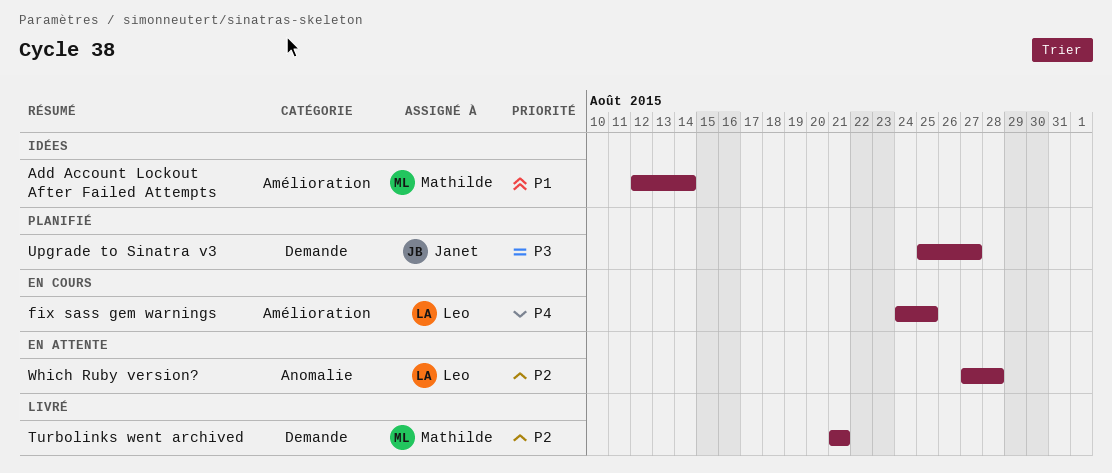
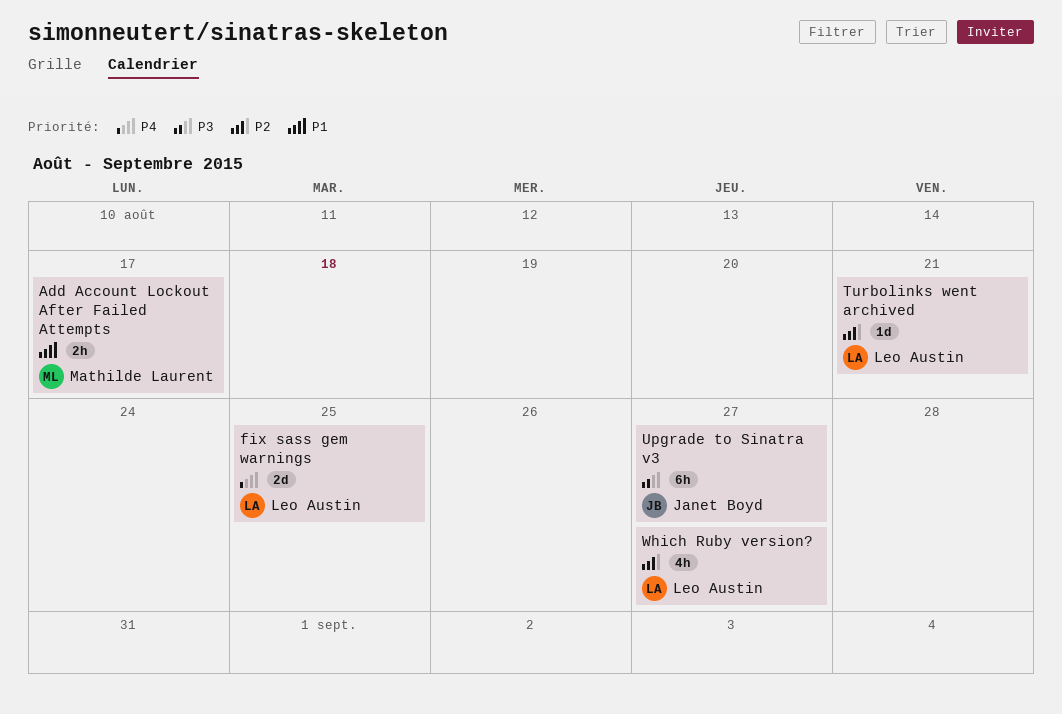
Add Account Lockout After Failed Attempts, due: Aug 14 -> Aug 17
Turbolinks went archived, owner: Mathilde Laurent -> Leo Austin
Which Ruby version?, due: Aug 28 -> Aug 27

